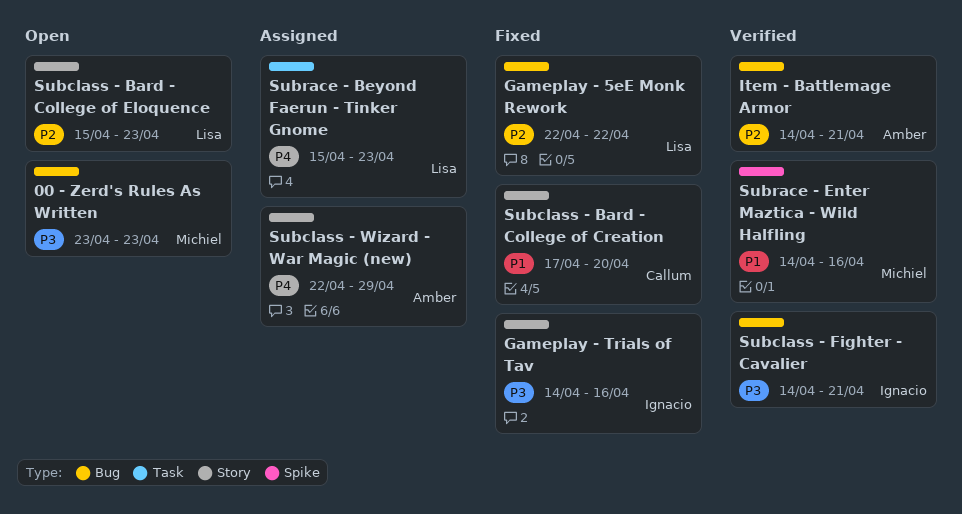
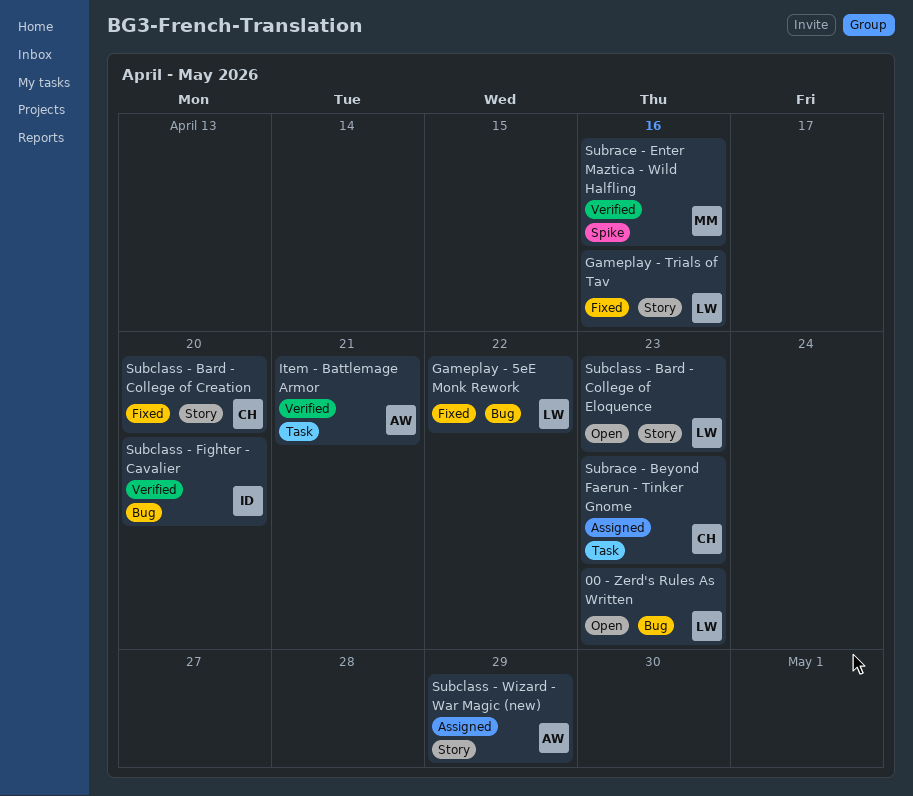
00 - Zerd's Rules As Written, owner: Michiel -> Lisa
Gameplay - Trials of Tav, owner: Ignacio -> Lisa
Item - Battlemage Armor, label: Bug -> Task
Subclass - Fighter - Cavalier, due: Apr 21 -> Apr 20
Subrace - Beyond Faerun - Tinker Gnome, owner: Lisa -> Callum

